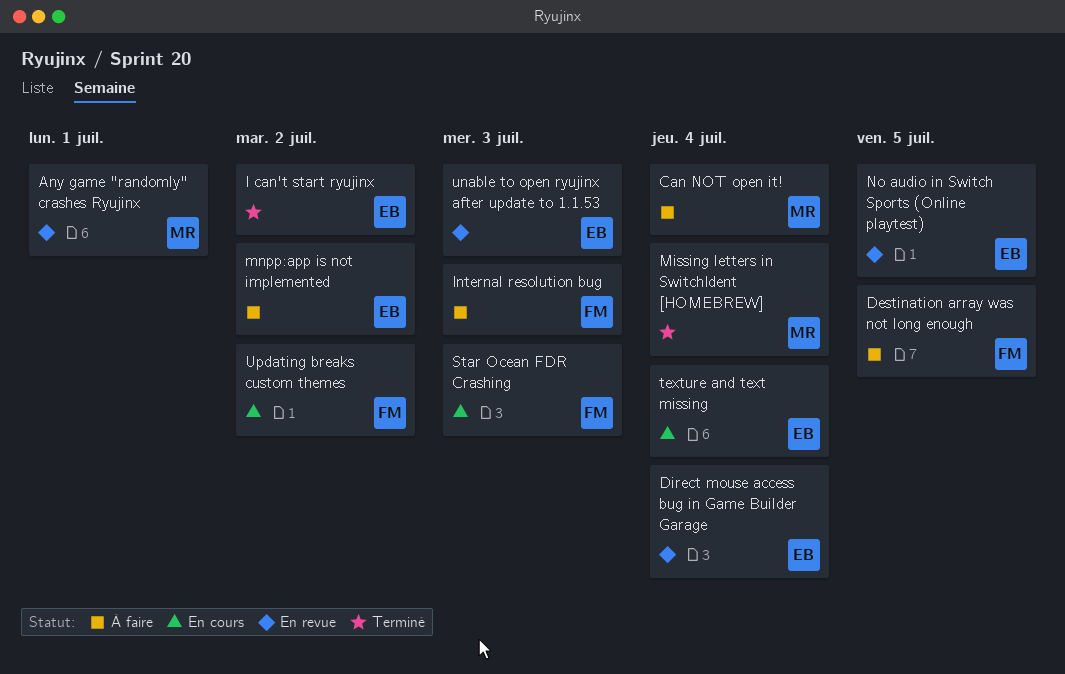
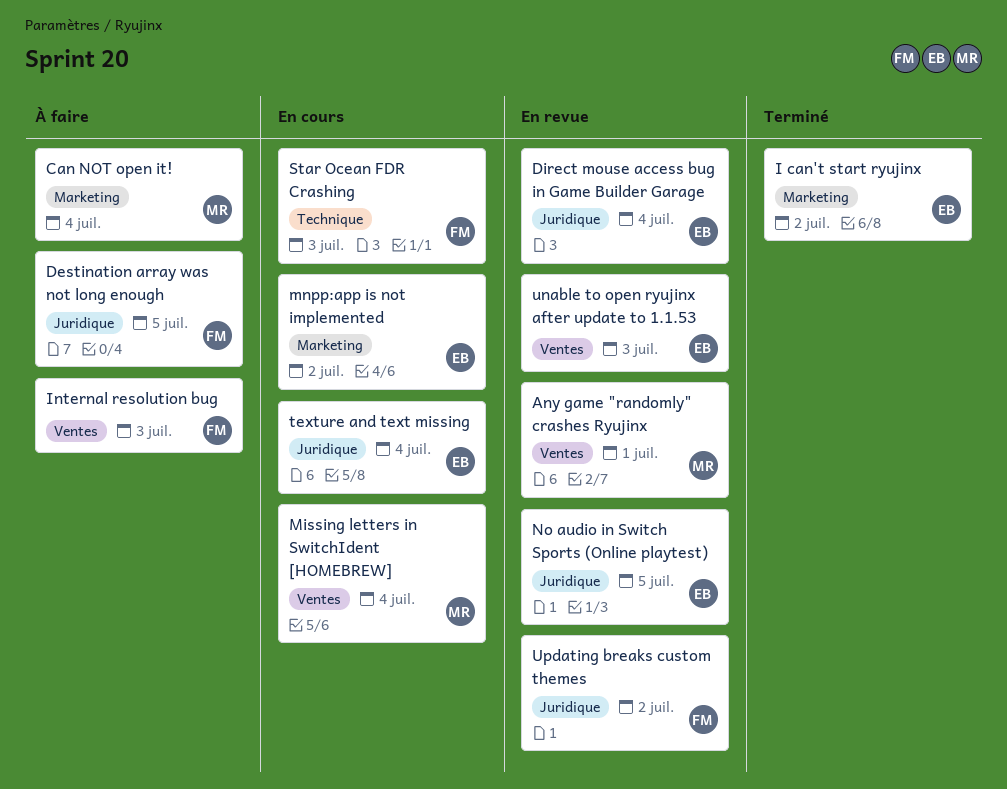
Missing letters in SwitchIdent [HOMEBREW], status: Terminé -> En cours
mnpp:app is not implemented, status: À faire -> En cours
Updating breaks custom themes, status: En cours -> En revue

